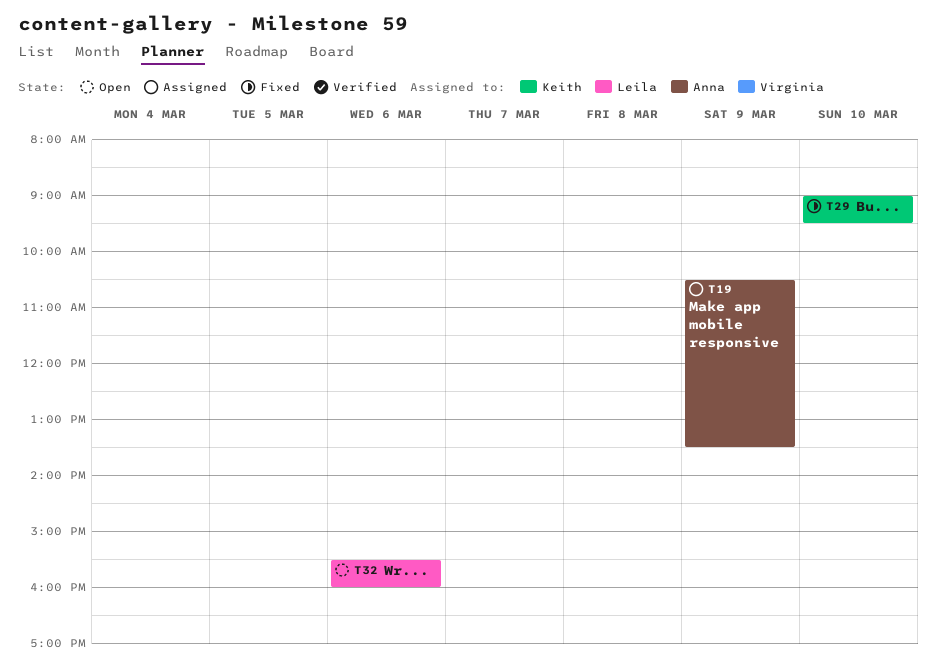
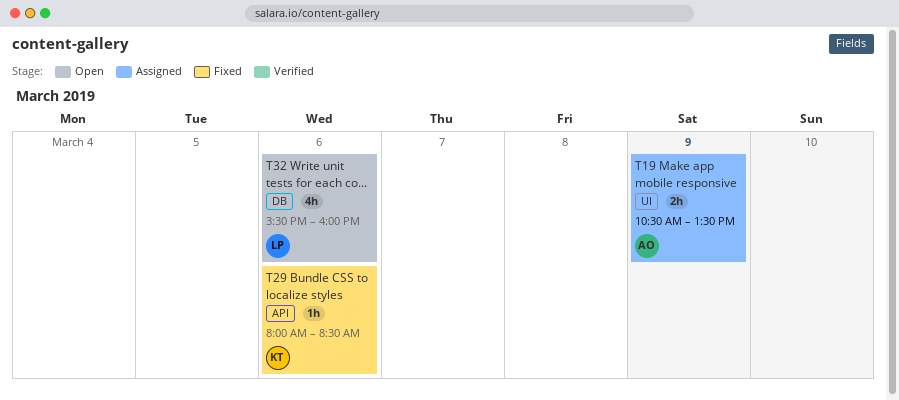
T29, day: Mar 10 -> Mar 6
T29, begins: 09:00 -> 08:00
T29, ends: 09:30 -> 08:30

